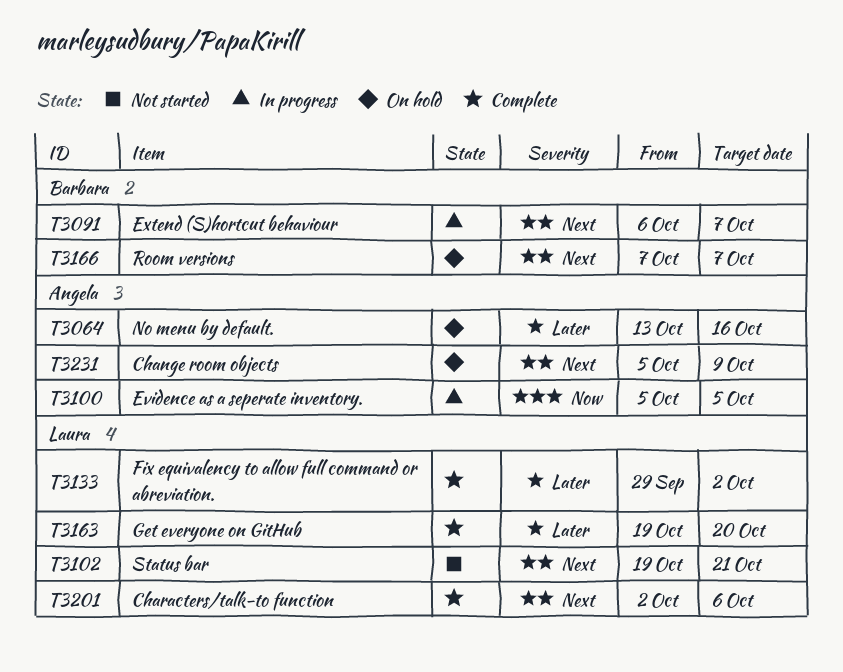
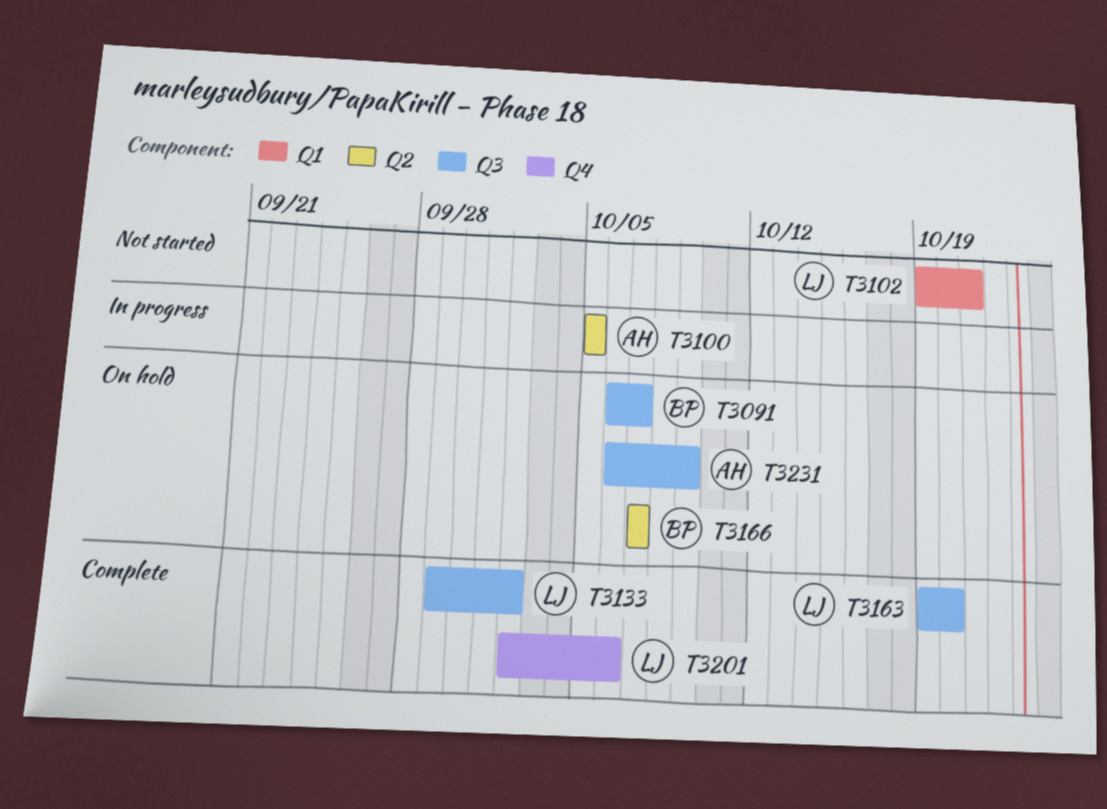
T3064: present -> none
T3091, status: In progress -> On hold
T3231, start: Oct 5 -> Oct 6

